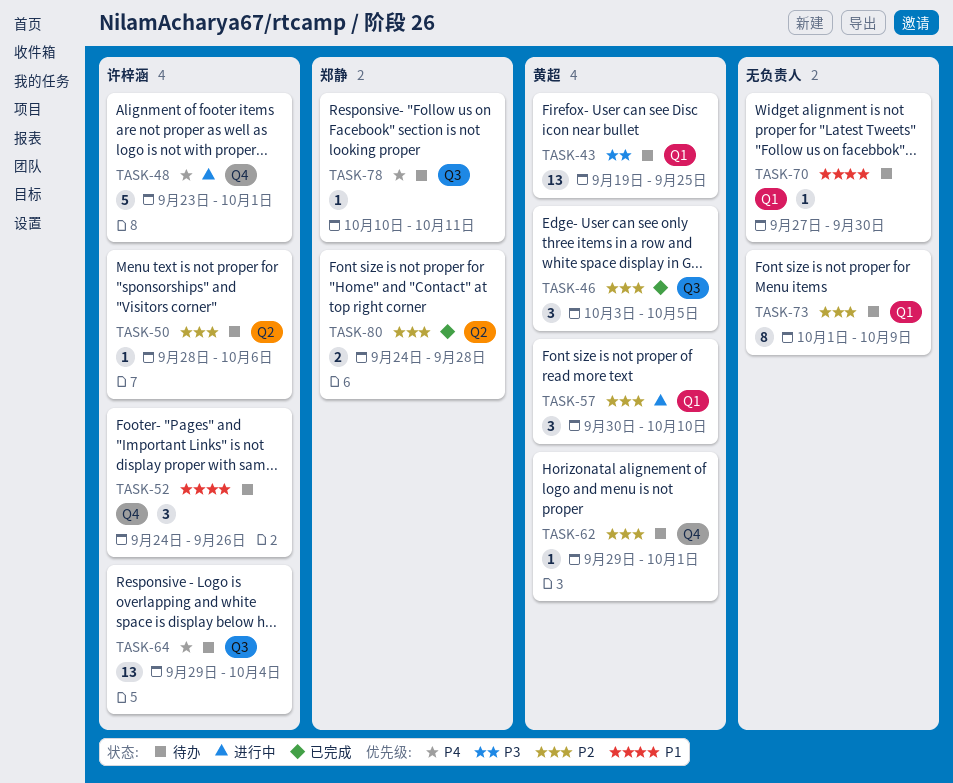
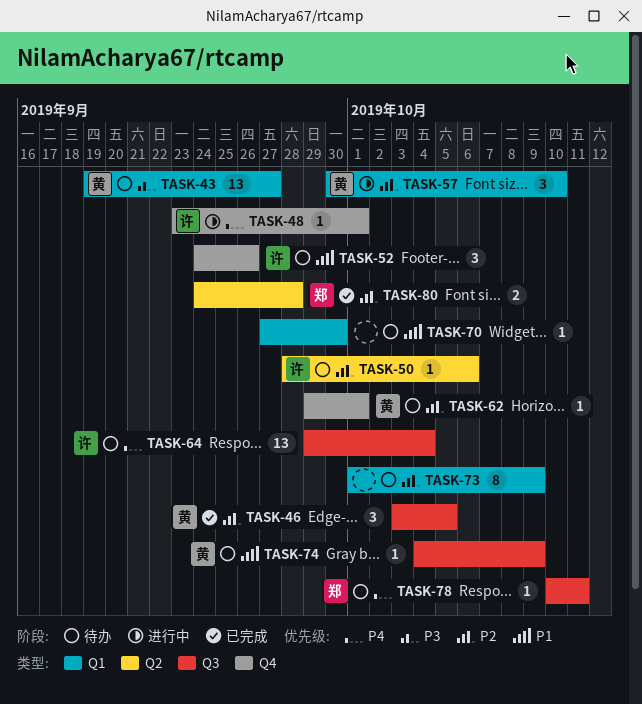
TASK-43, due: Sep 25 -> Sep 27
TASK-48, estimate: 5 -> 1
TASK-74: none -> present

